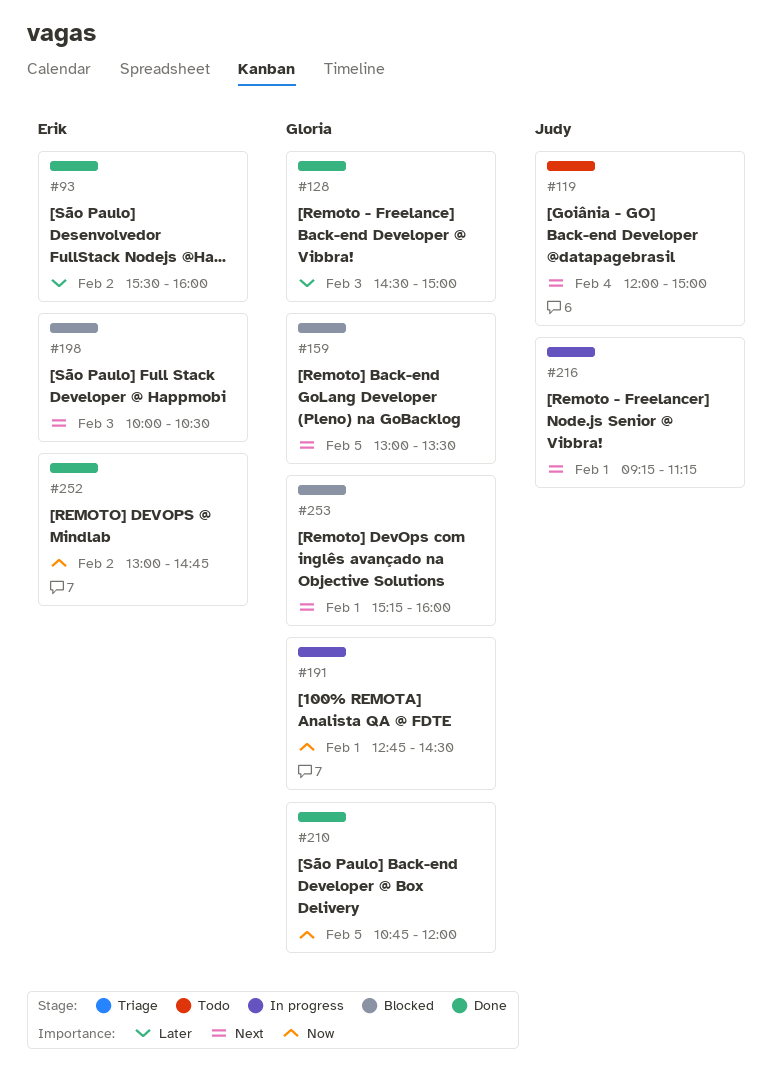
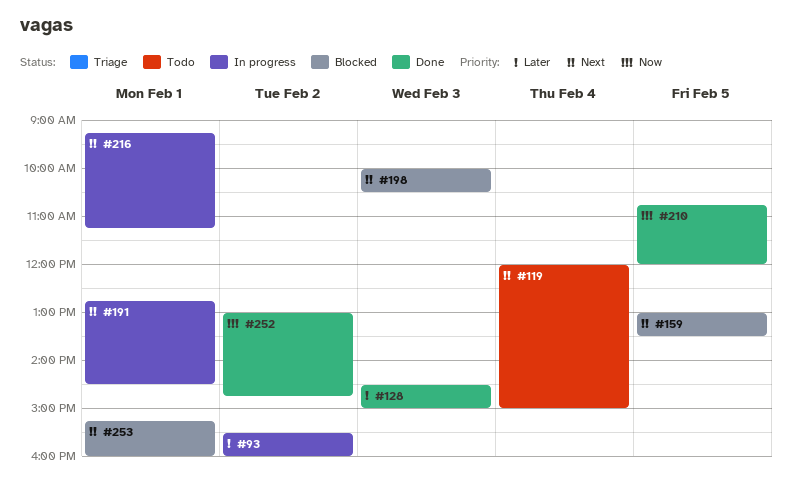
#93, status: Done -> In progress
#191, priority: Now -> Next

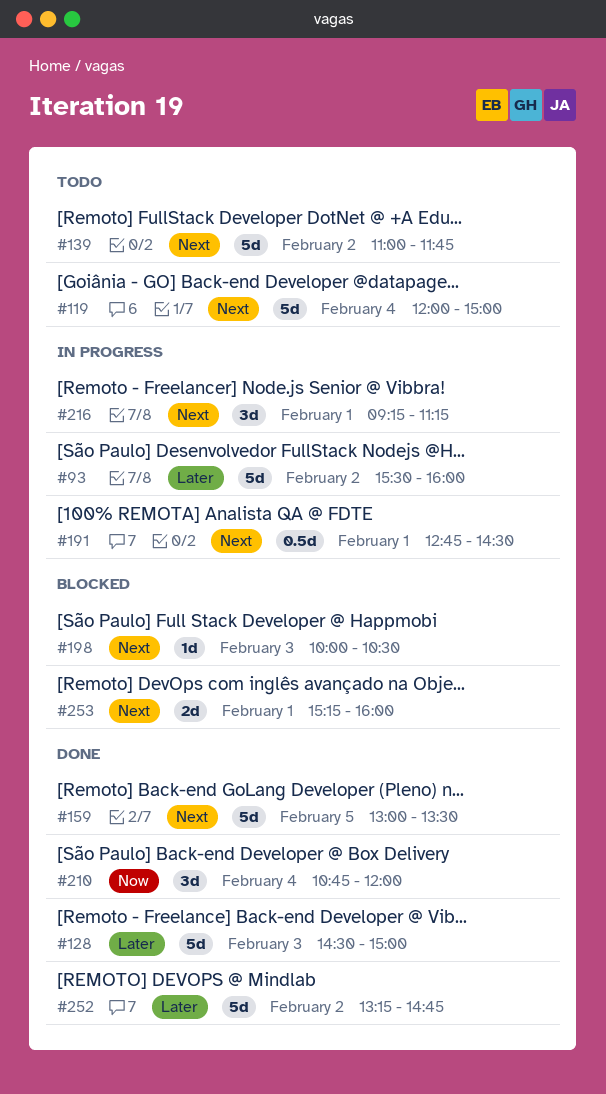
#139: none -> present
#159, status: Blocked -> Done
#210, day: Feb 5 -> Feb 4
#252, priority: Now -> Later
#252, begins: 13:00 -> 13:15

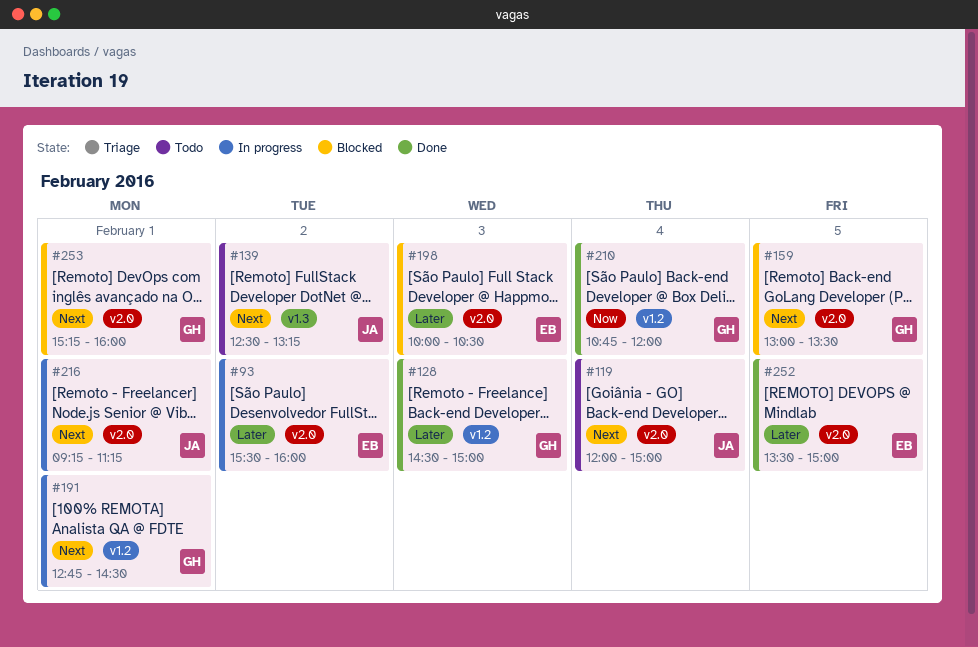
#139, begins: 11:00 -> 12:30
#139, ends: 11:45 -> 13:15
#159, status: Done -> Blocked
#198, priority: Next -> Later
#252, day: Feb 2 -> Feb 5
#252, begins: 13:15 -> 13:30
#252, ends: 14:45 -> 15:00

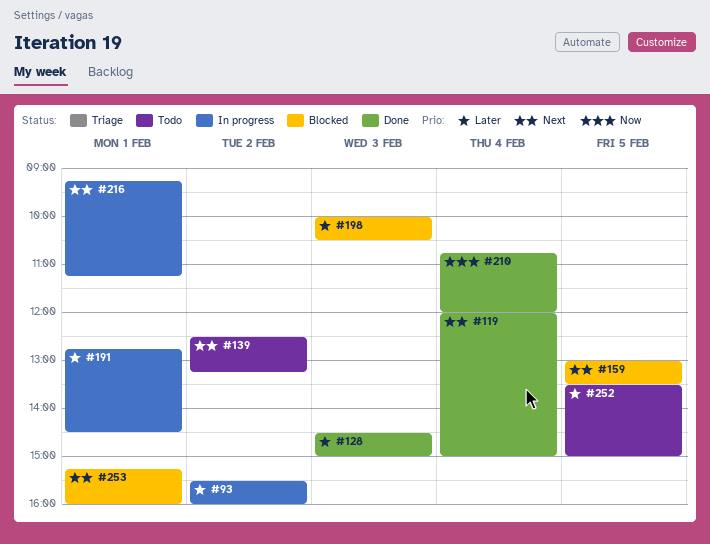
#119, status: Todo -> Done
#191, priority: Next -> Later
#252, status: Done -> Todo

